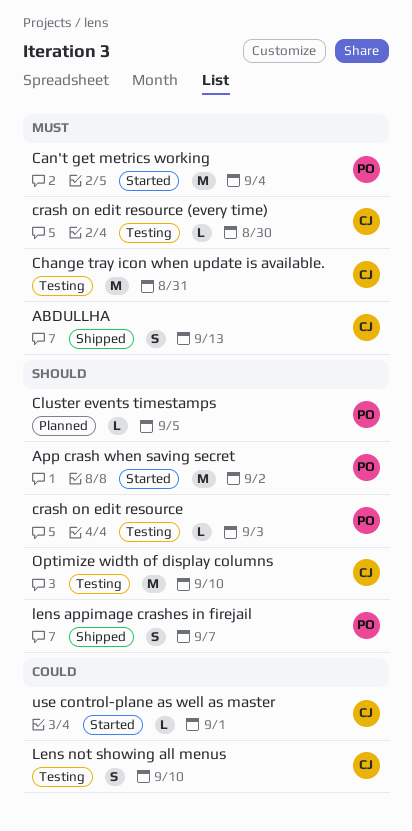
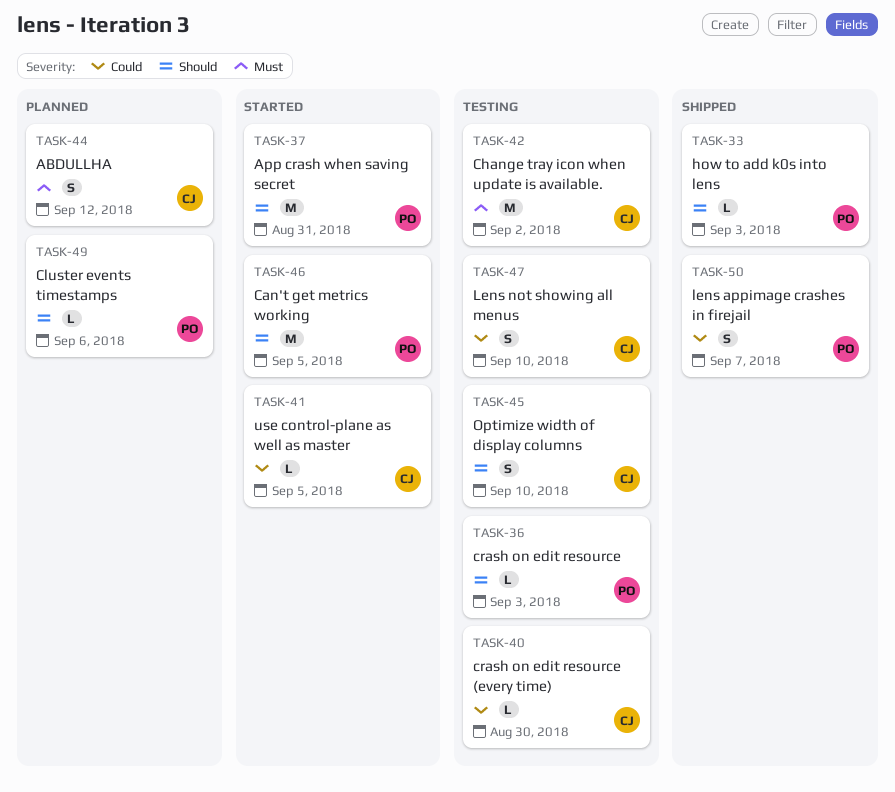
ABDULLHA, status: Shipped -> Planned
ABDULLHA, due: Sep 13 -> Sep 12
App crash when saving secret, due: Sep 2 -> Aug 31
Can't get metrics working, priority: Must -> Should
Can't get metrics working, due: Sep 4 -> Sep 5
Change tray icon when update is available., due: Aug 31 -> Sep 2
Cluster events timestamps, due: Sep 5 -> Sep 6
crash on edit resource (every time), priority: Must -> Could
how to add k0s into lens: none -> present
lens appimage crashes in firejail, priority: Should -> Could
Optimize width of display columns, estimate: M -> S
use control-plane as well as master, due: Sep 1 -> Sep 5

